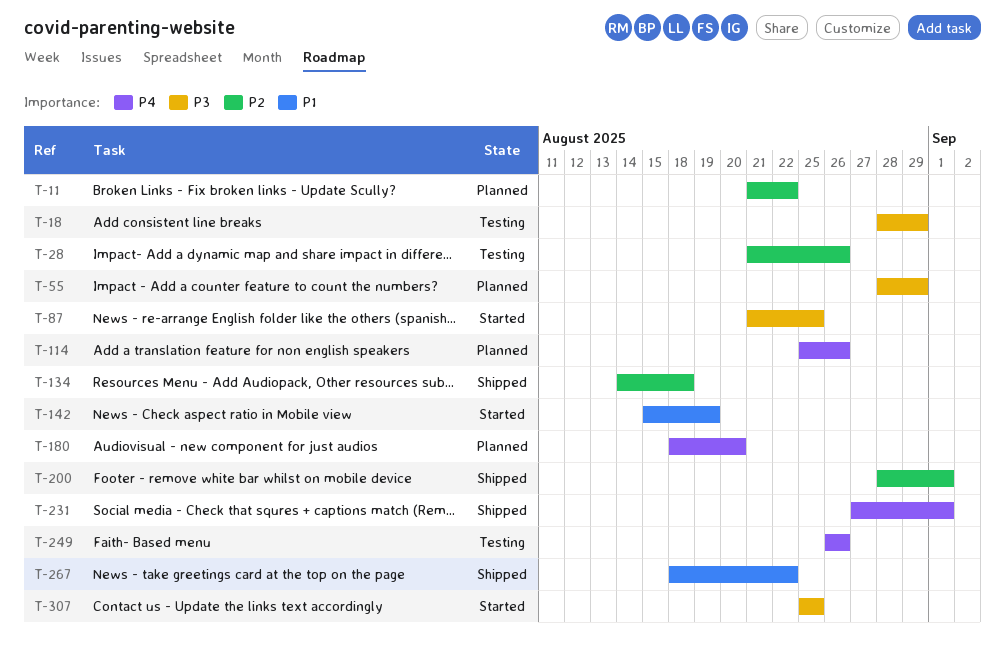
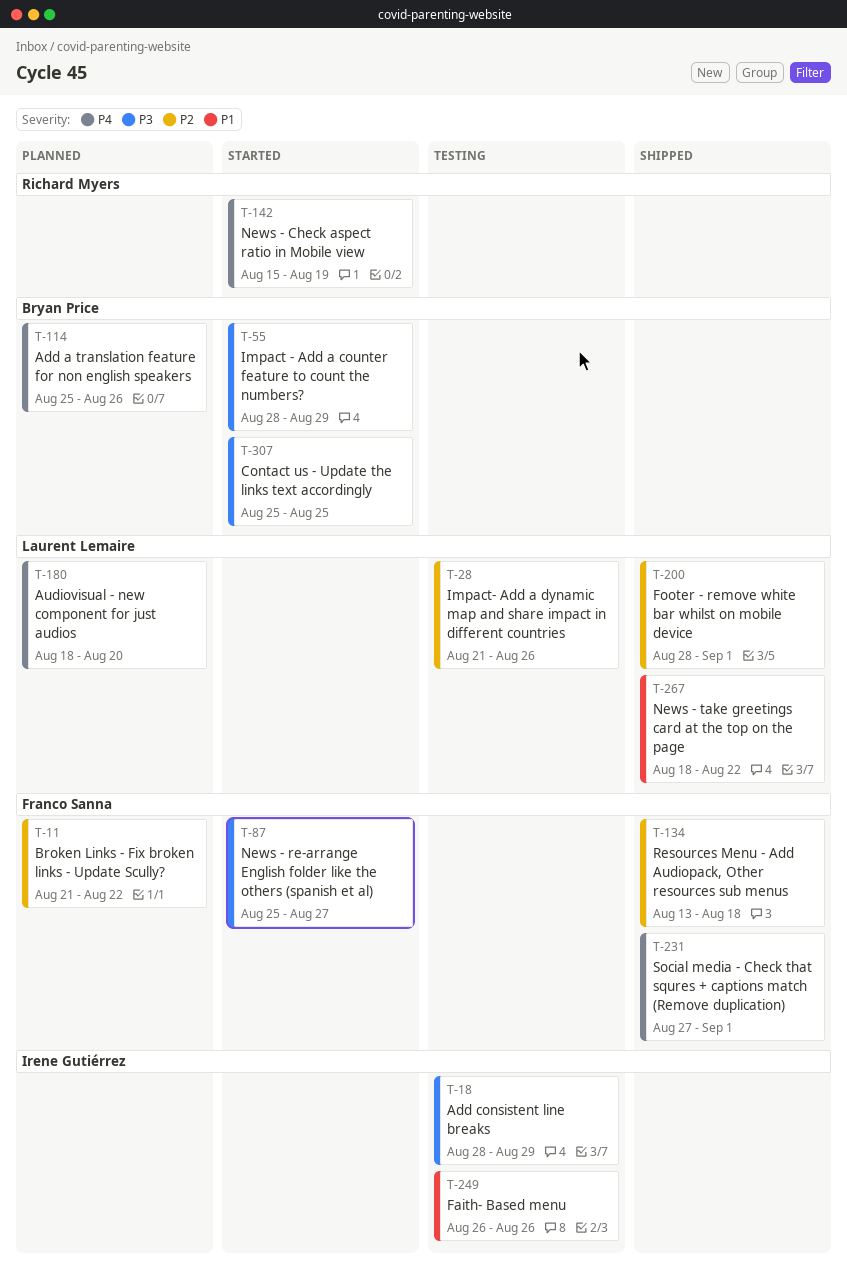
T-55, status: Planned -> Started
T-87, start: Aug 21 -> Aug 25
T-87, due: Aug 25 -> Aug 27
T-134, start: Aug 14 -> Aug 13
T-142, priority: P1 -> P4
T-249, priority: P4 -> P1

